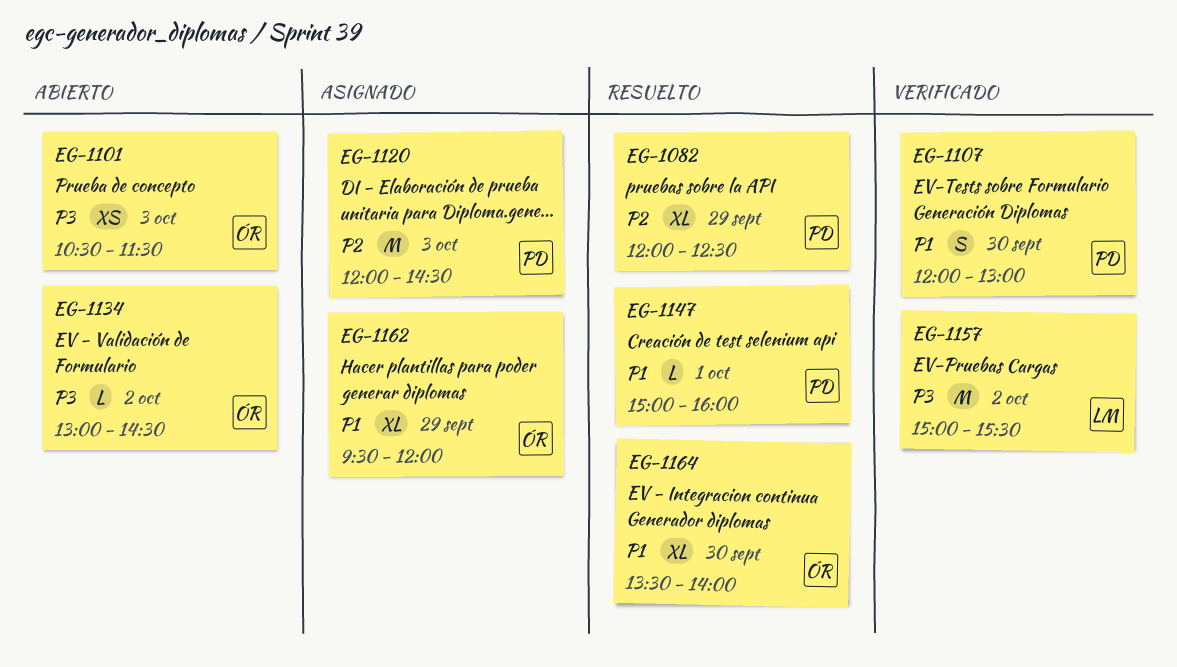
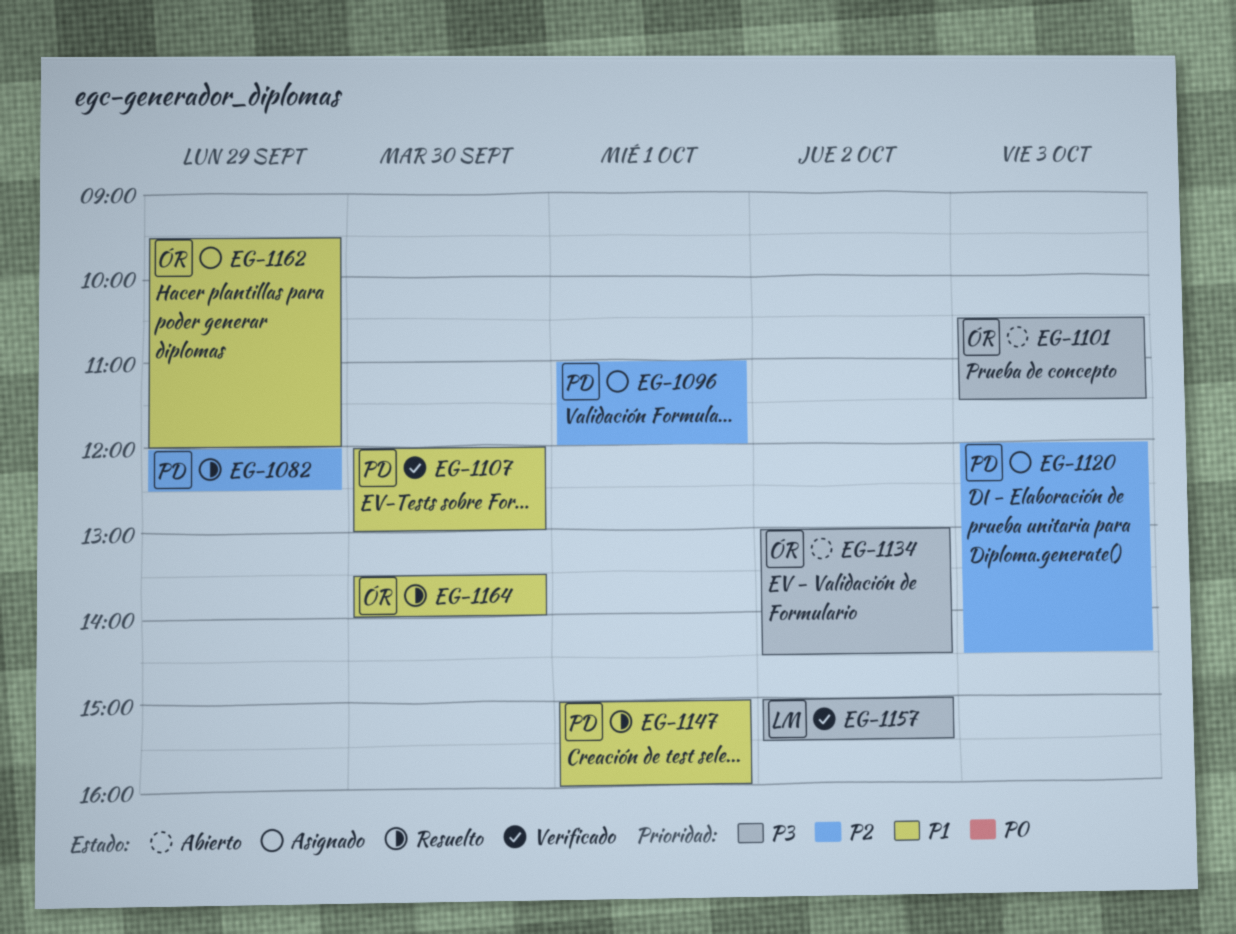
EG-1096: none -> present

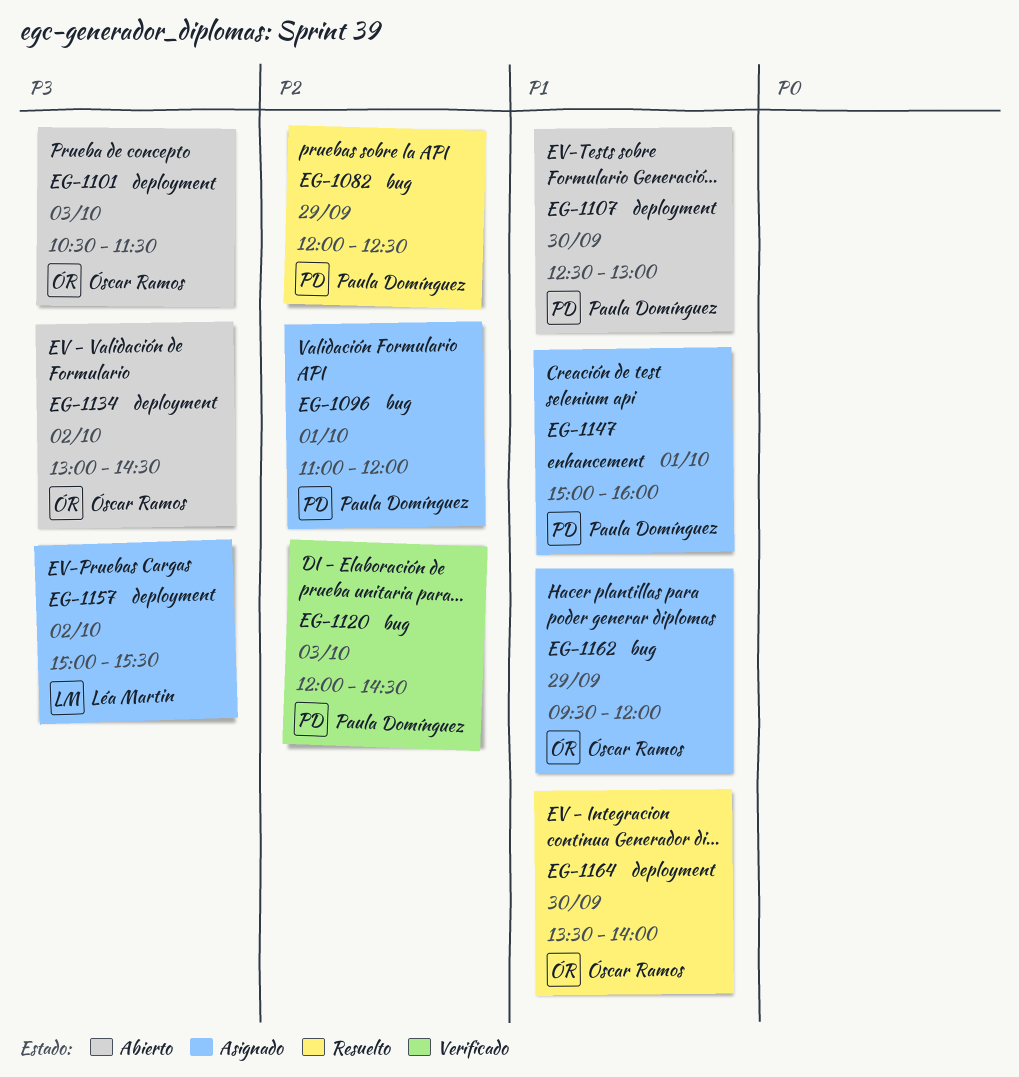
EG-1107, status: Verificado -> Abierto
EG-1107, begins: 12:00 -> 12:30
EG-1120, status: Asignado -> Verificado
EG-1147, status: Resuelto -> Asignado
EG-1157, status: Verificado -> Asignado

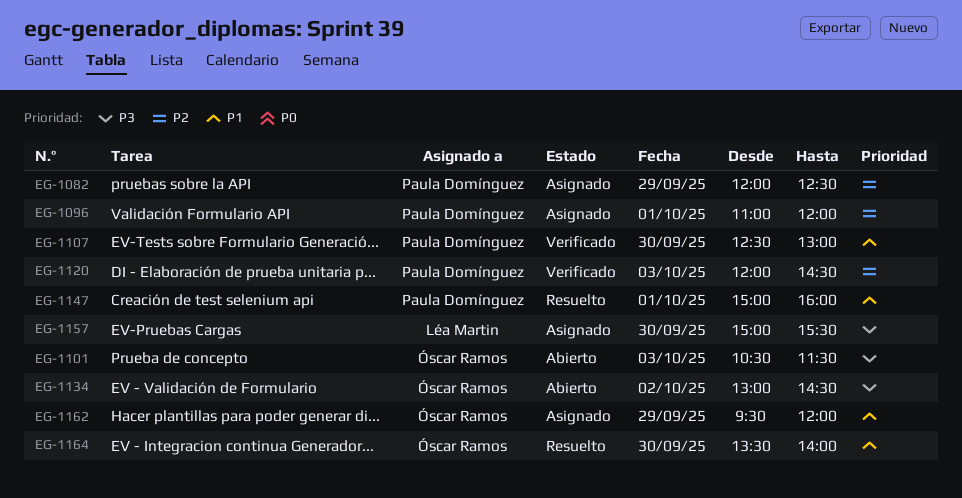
EG-1082, status: Resuelto -> Asignado
EG-1107, status: Abierto -> Verificado
EG-1147, status: Asignado -> Resuelto
EG-1157, day: Oct 2 -> Sep 30

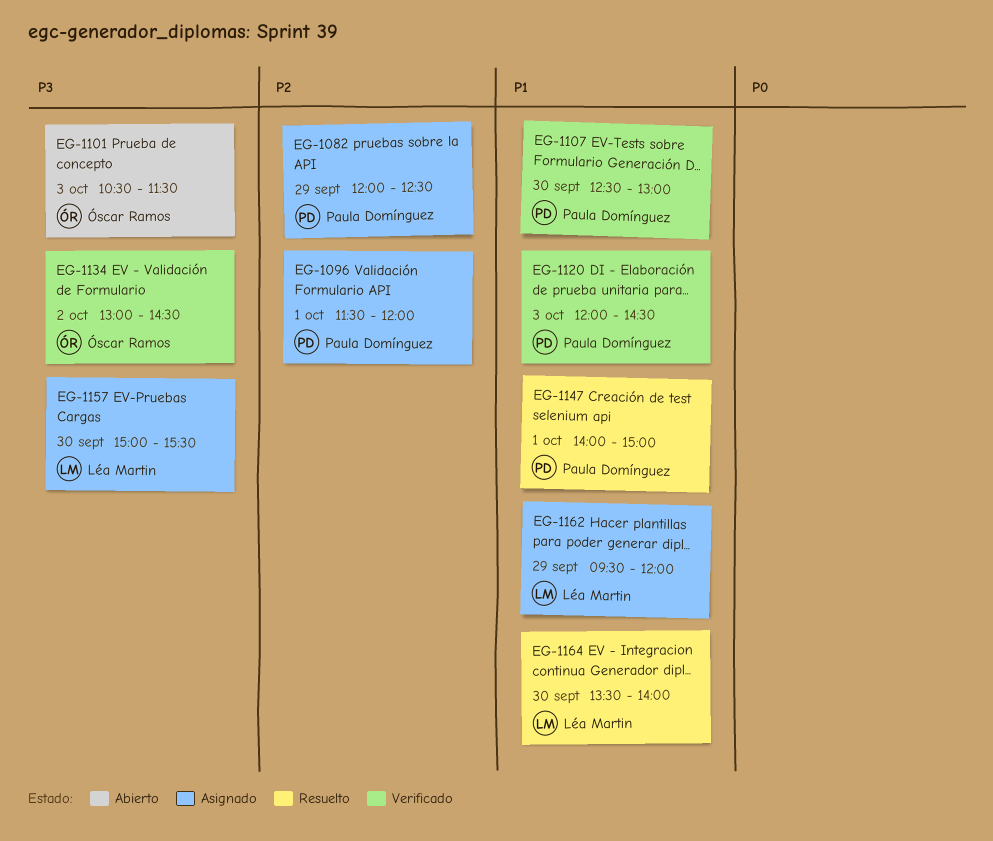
EG-1096, begins: 11:00 -> 11:30
EG-1120, priority: P2 -> P1
EG-1134, status: Abierto -> Verificado
EG-1147, begins: 15:00 -> 14:00
EG-1147, ends: 16:00 -> 15:00
EG-1162, owner: Óscar Ramos -> Léa Martin
EG-1164, owner: Óscar Ramos -> Léa Martin

